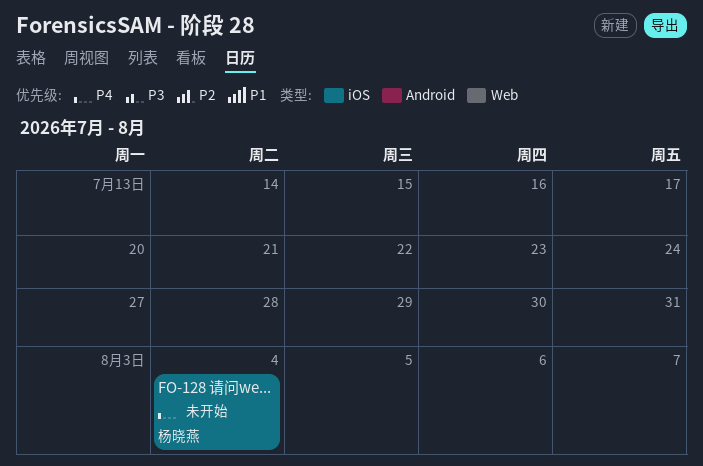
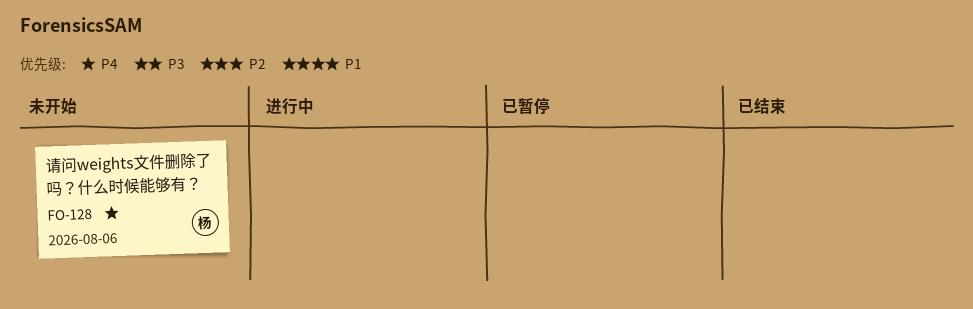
FO-128, due: Aug 4 -> Aug 6

